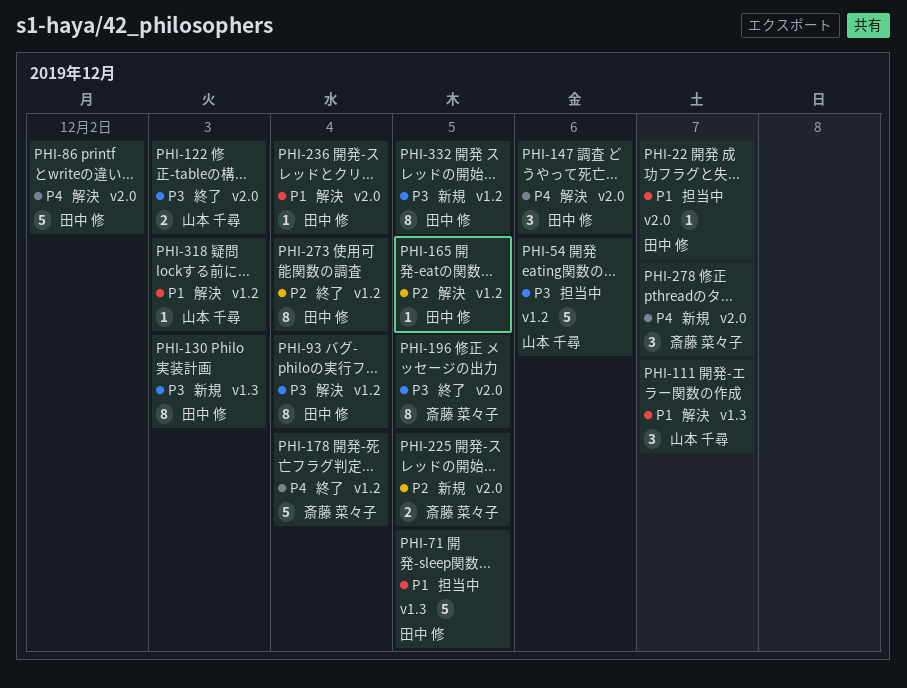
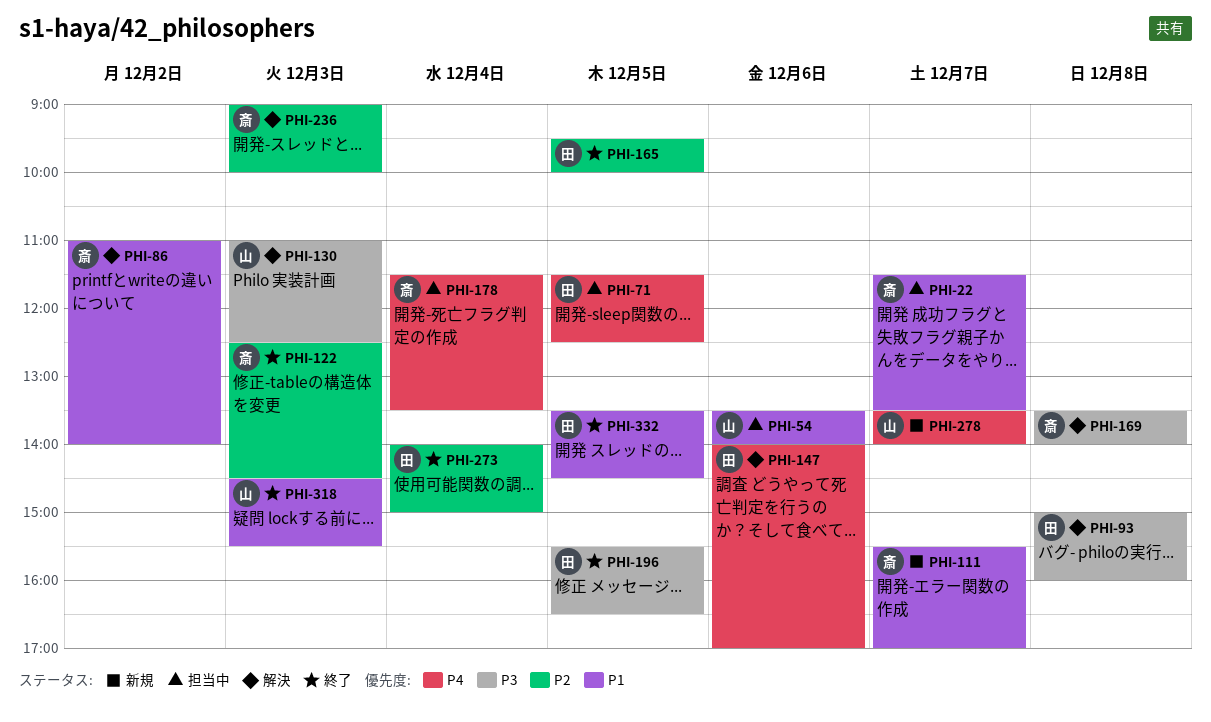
PHI-22, owner: 田中 修 -> 斎藤 菜々子
PHI-54, priority: P3 -> P1
PHI-71, priority: P1 -> P4
PHI-86, owner: 田中 修 -> 斎藤 菜々子
PHI-86, priority: P4 -> P1
PHI-93, day: Dec 4 -> Dec 8
PHI-111, status: 解決 -> 新規
PHI-111, owner: 山本 千尋 -> 斎藤 菜々子
PHI-122, owner: 山本 千尋 -> 斎藤 菜々子
PHI-122, priority: P3 -> P2
PHI-130, status: 新規 -> 解決
PHI-130, owner: 田中 修 -> 山本 千尋
PHI-165, status: 解決 -> 終了
PHI-169: none -> present
PHI-178, status: 終了 -> 担当中
PHI-196, owner: 斎藤 菜々子 -> 田中 修
PHI-225: present -> none
PHI-236, owner: 田中 修 -> 斎藤 菜々子
PHI-236, priority: P1 -> P2
PHI-236, day: Dec 4 -> Dec 3
PHI-278, owner: 斎藤 菜々子 -> 山本 千尋
PHI-318, status: 解決 -> 終了
PHI-332, status: 新規 -> 終了
PHI-332, priority: P3 -> P1

